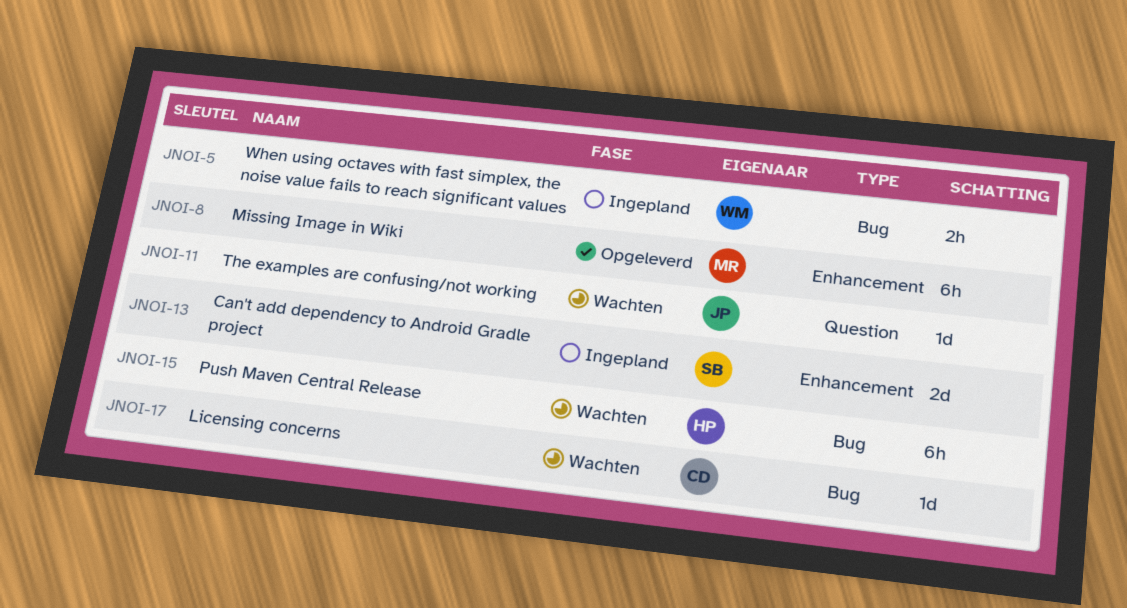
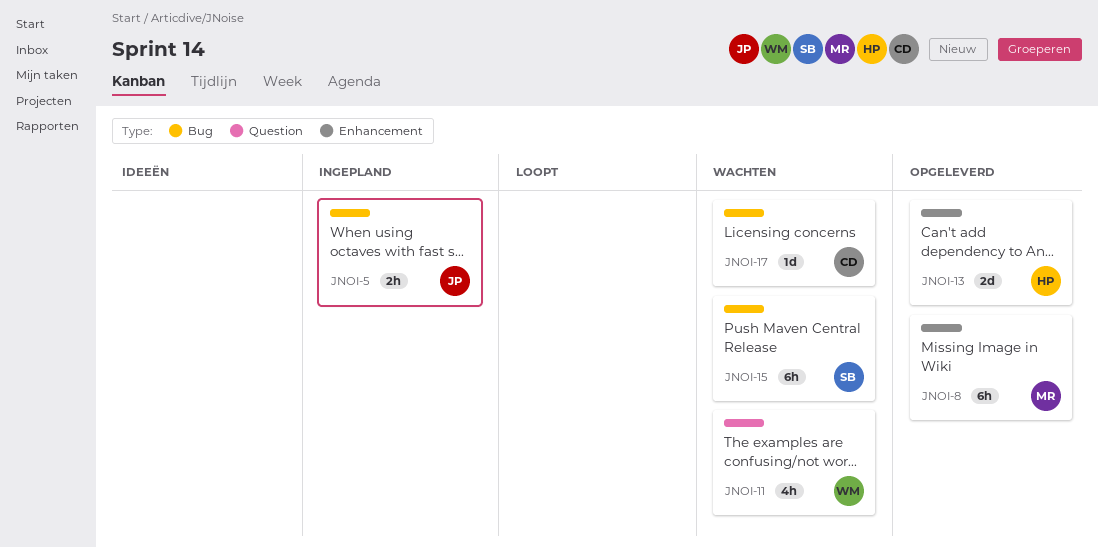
JNOI-5, owner: WM -> JP
JNOI-11, owner: JP -> WM
JNOI-11, estimate: 1d -> 4h
JNOI-13, status: Ingepland -> Opgeleverd
JNOI-13, owner: SB -> HP
JNOI-15, owner: HP -> SB

